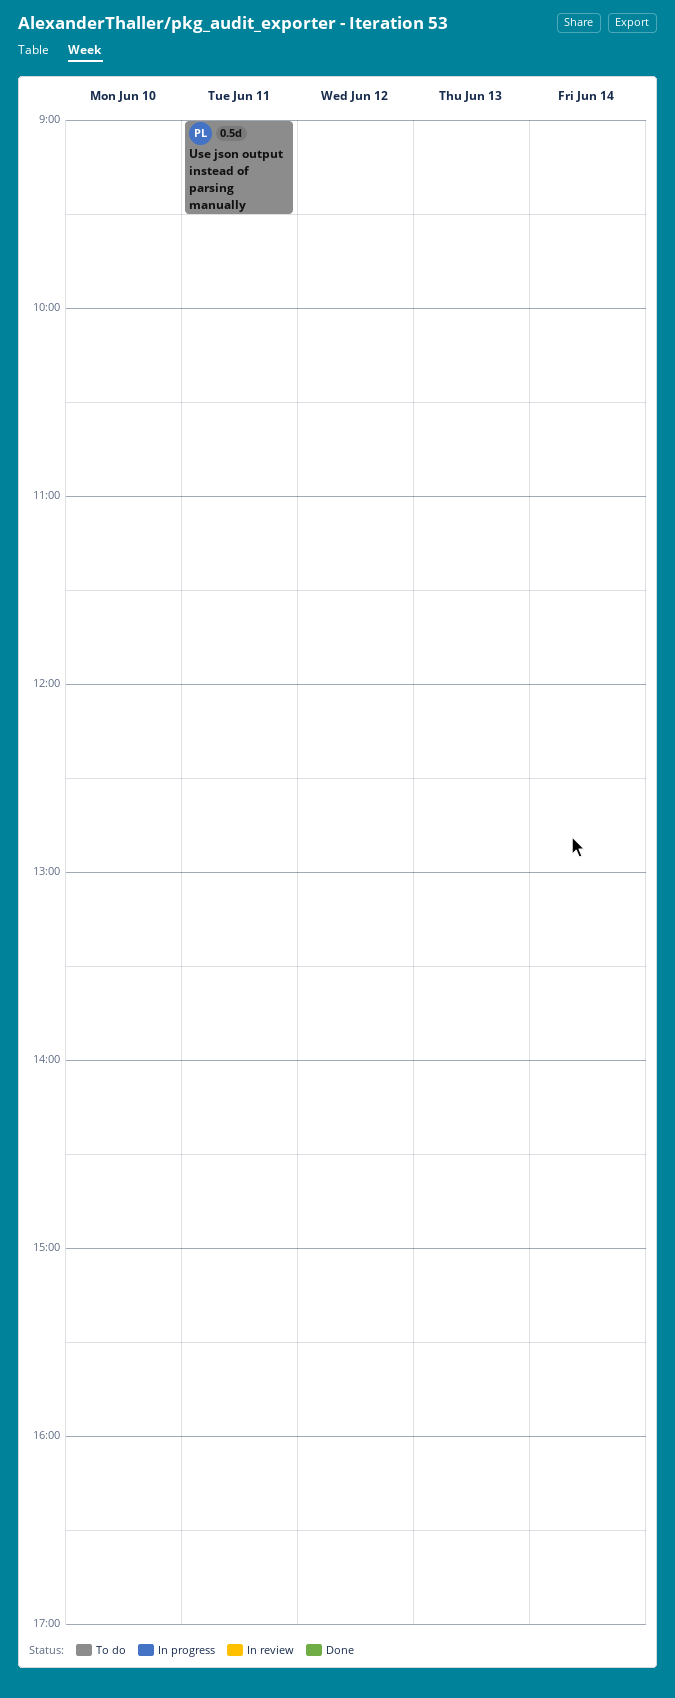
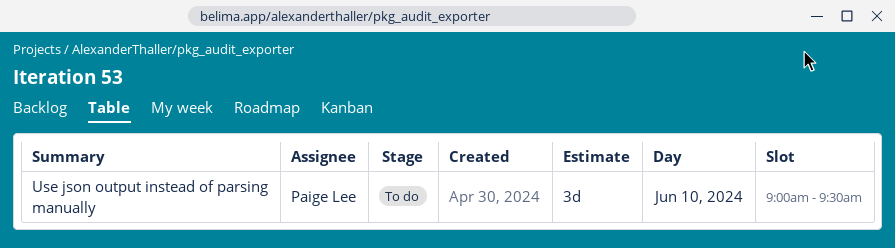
Use json output instead of parsing manually, estimate: 0.5d -> 3d
Use json output instead of parsing manually, day: Jun 11 -> Jun 10

